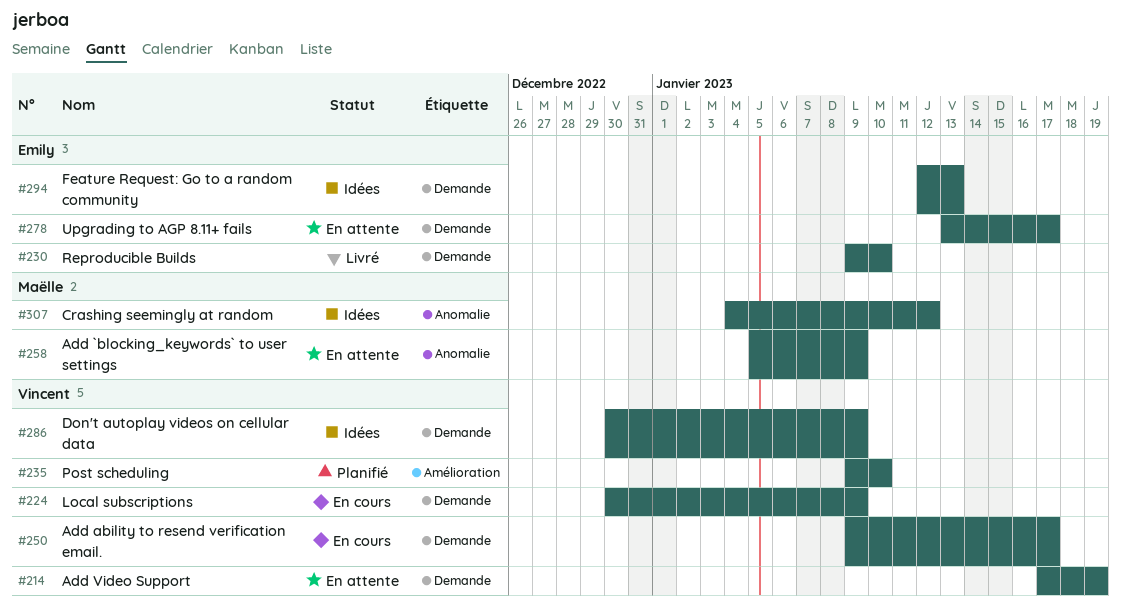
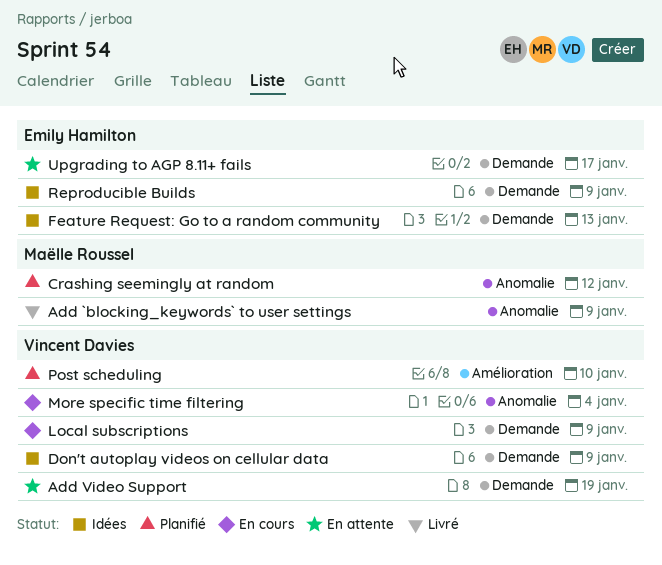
Add `blocking_keywords` to user settings, status: En attente -> Livré
Add ability to resend verification email.: present -> none
Crashing seemingly at random, status: Idées -> Planifié
More specific time filtering: none -> present
Reproducible Builds, status: Livré -> Idées
Reproducible Builds, due: Jan 10 -> Jan 9

